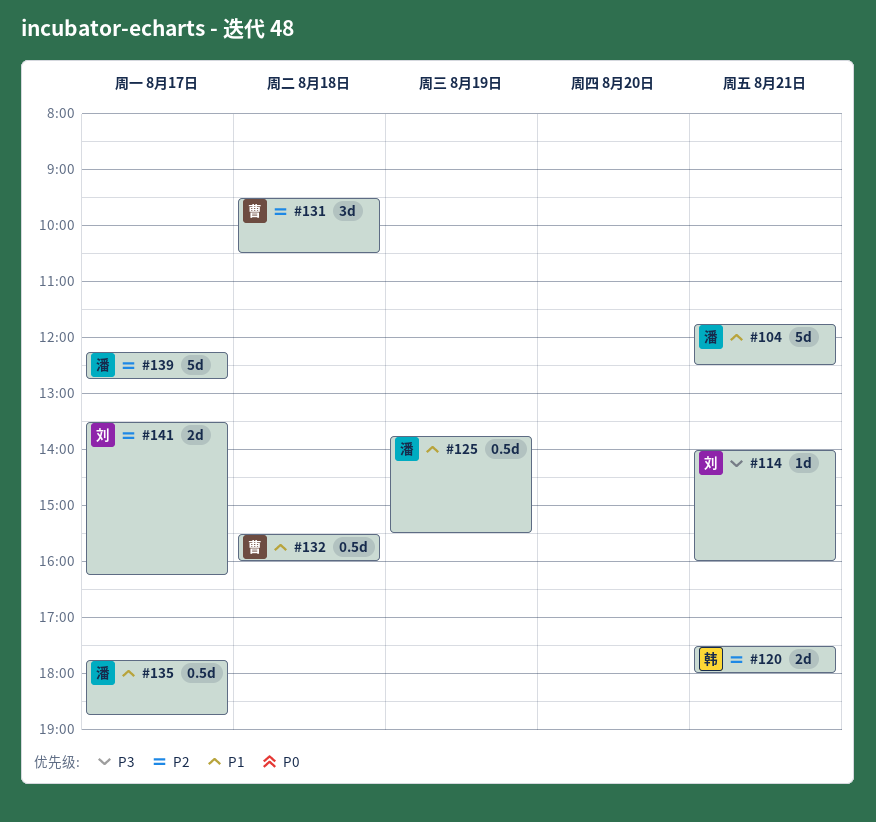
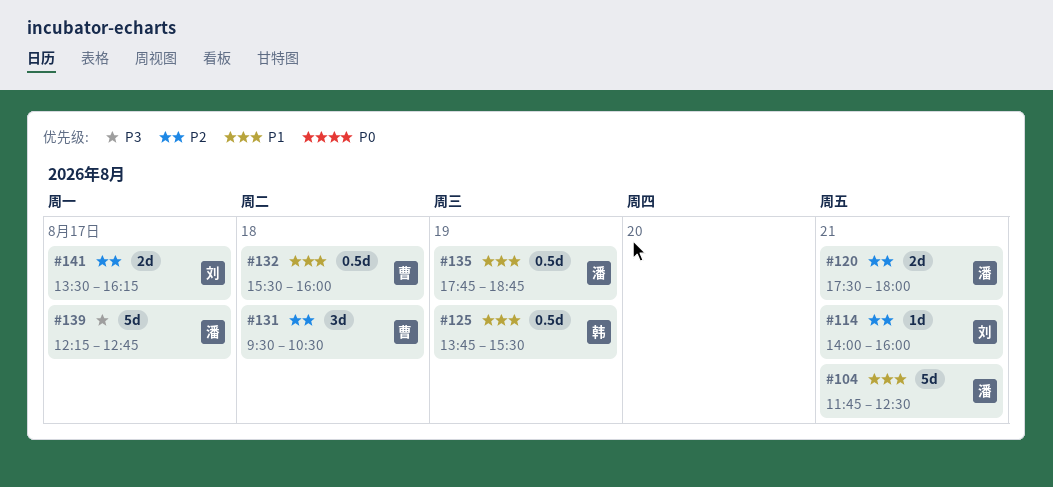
#114, priority: P3 -> P2
#120, owner: 韩 -> 潘
#125, owner: 潘 -> 韩
#135, day: Aug 17 -> Aug 19
#139, priority: P2 -> P3

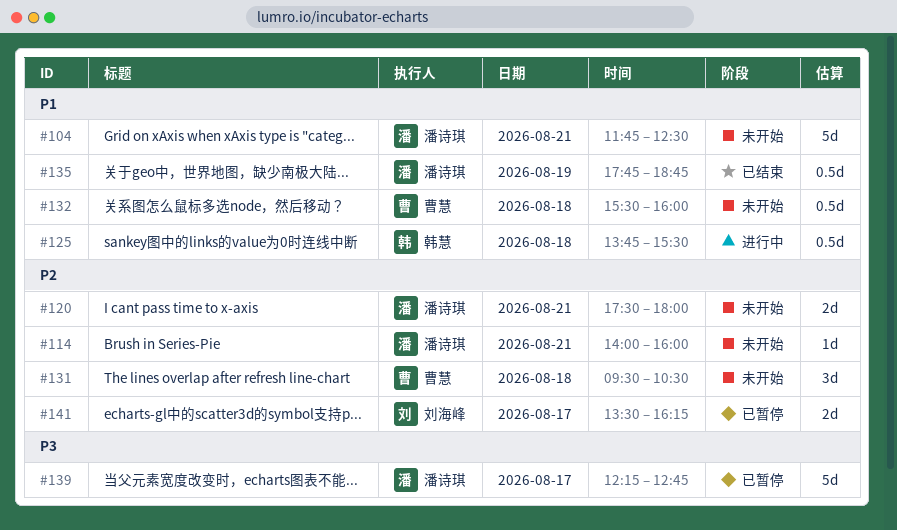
#114, owner: 刘海峰 -> 潘诗琪
#125, day: Aug 19 -> Aug 18

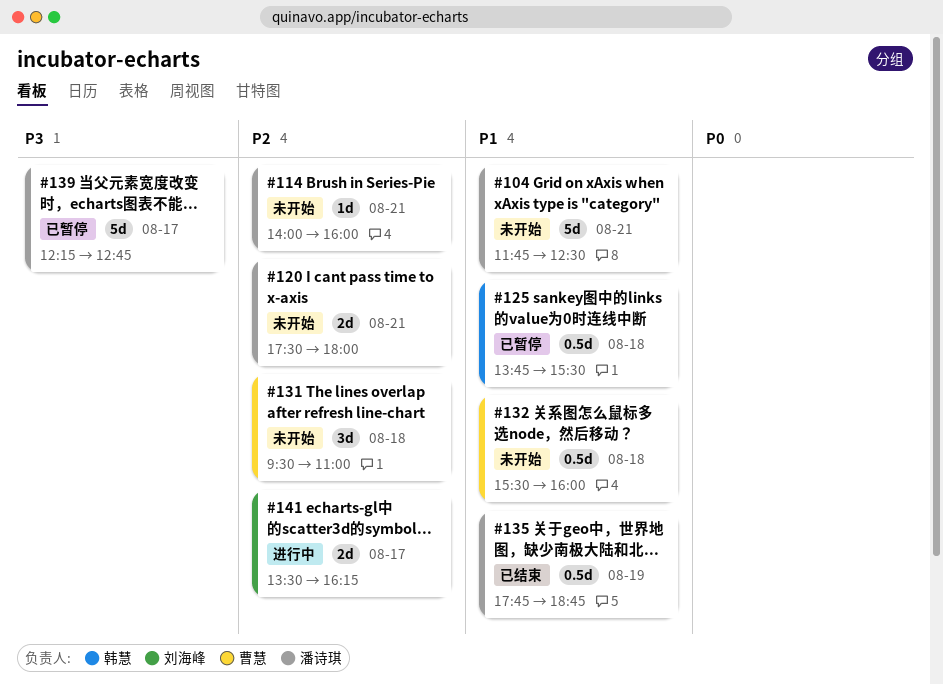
#125, status: 进行中 -> 已暂停
#131, ends: 10:30 -> 11:00
#141, status: 已暂停 -> 进行中

